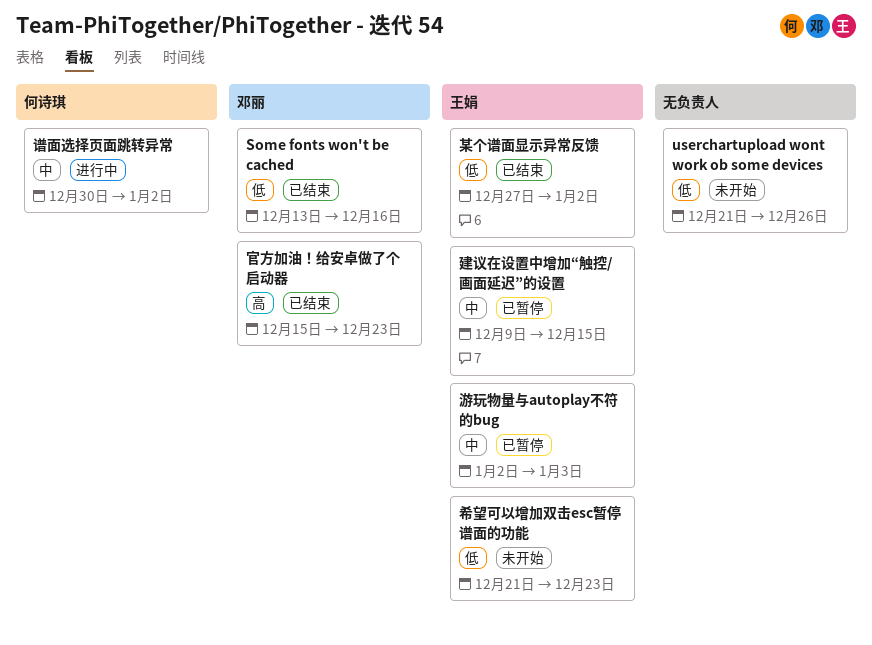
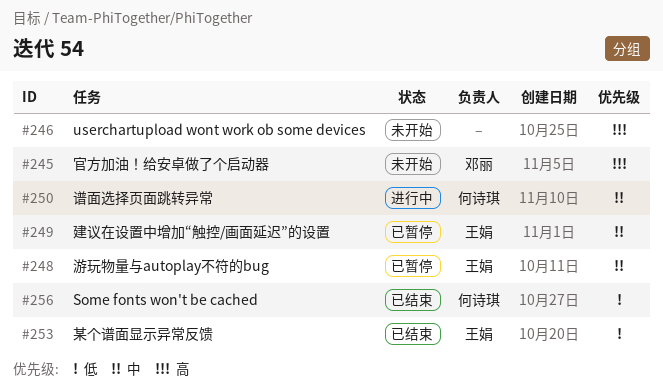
Some fonts won't be cached, owner: 邓丽 -> 何诗琪
userchartupload wont work ob some devices, priority: 低 -> 高
官方加油！给安卓做了个启动器, status: 已结束 -> 未开始
希望可以增加双击esc暂停谱面的功能: present -> none

